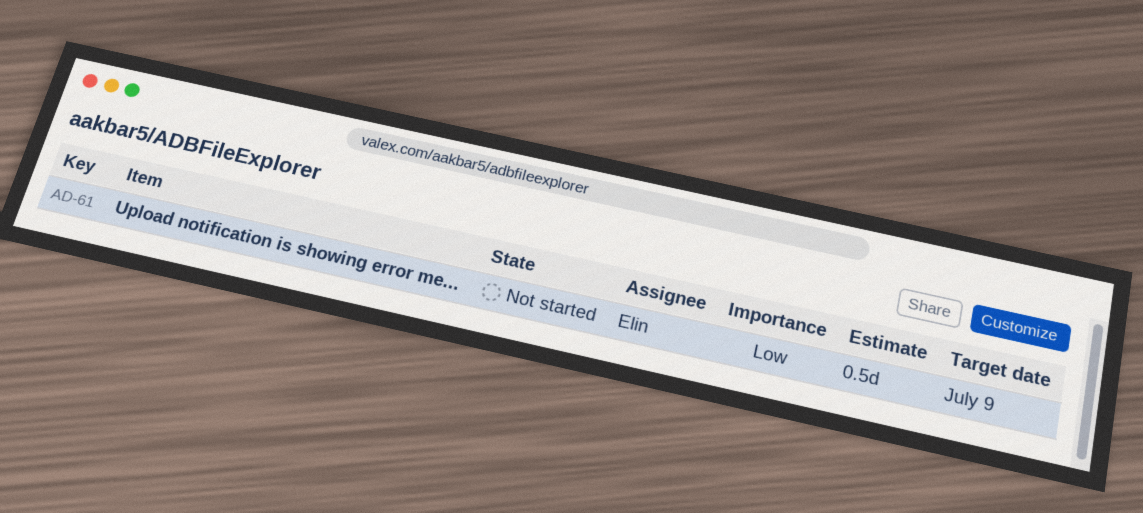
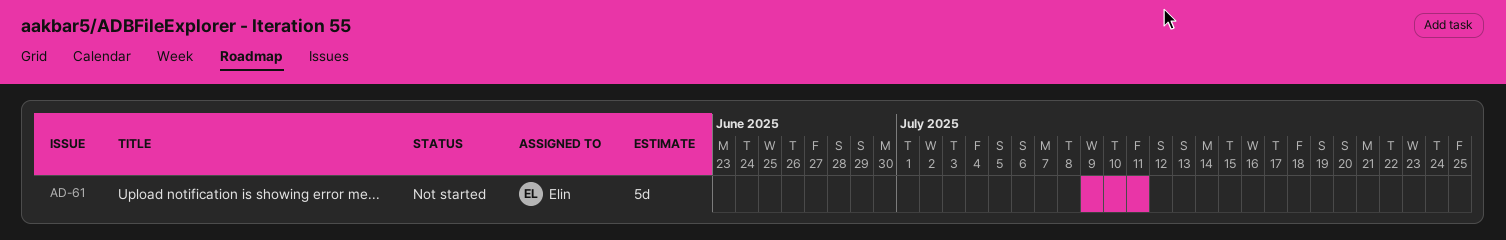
AD-61, estimate: 0.5d -> 5d
AD-61, due: Jul 9 -> Jul 11

